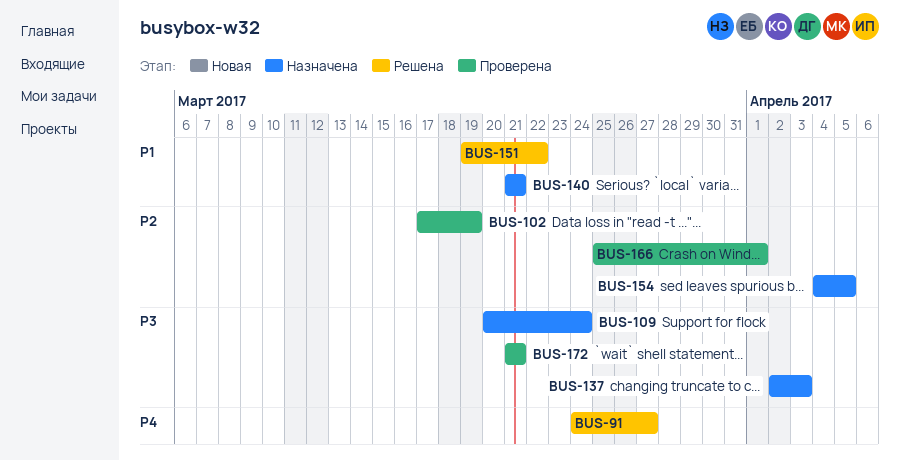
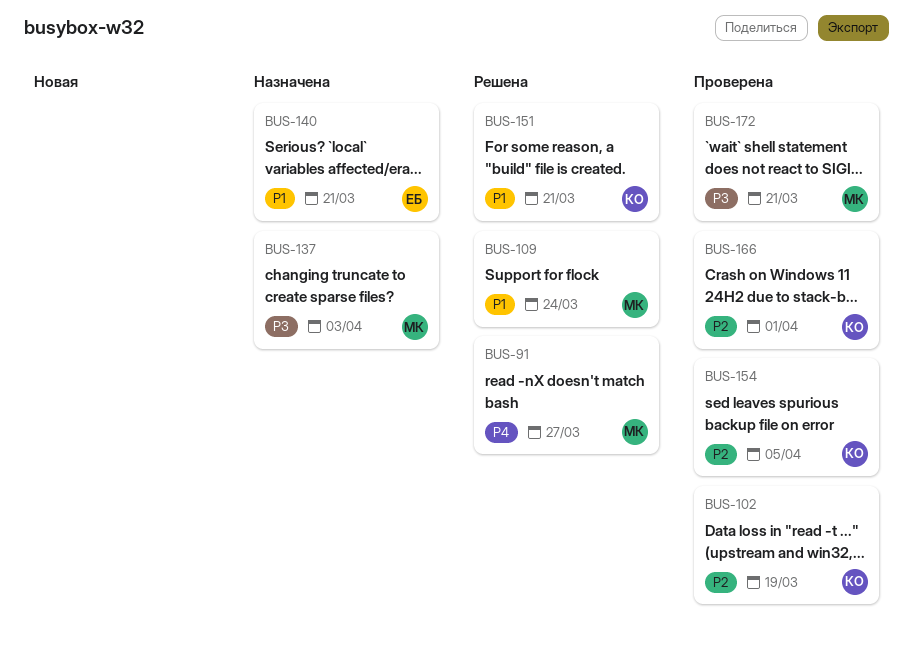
BUS-109, status: Назначена -> Решена
BUS-109, priority: P3 -> P1
BUS-151, due: Mar 22 -> Mar 21
BUS-154, status: Назначена -> Проверена

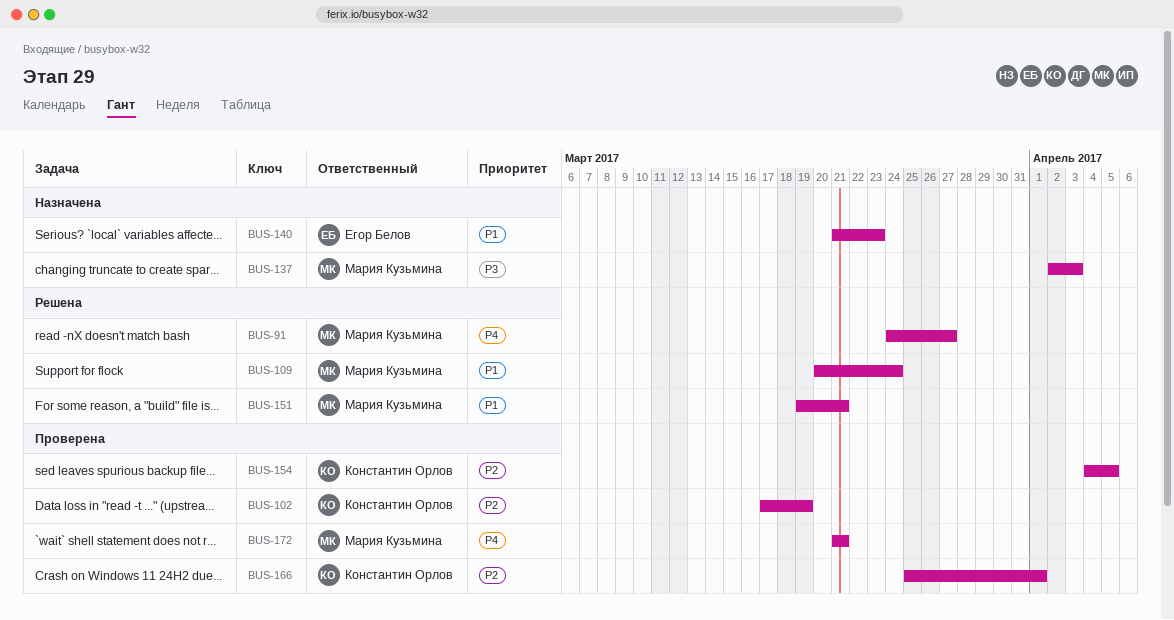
BUS-140, due: Mar 21 -> Mar 23
BUS-151, owner: Константин Орлов -> Мария Кузьмина
BUS-172, priority: P3 -> P4

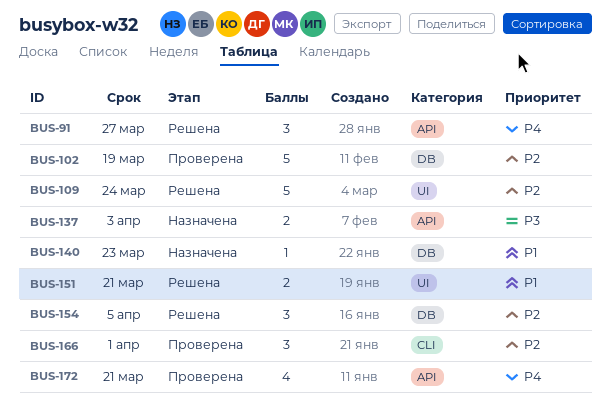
BUS-109, priority: P1 -> P2
BUS-154, status: Проверена -> Решена

